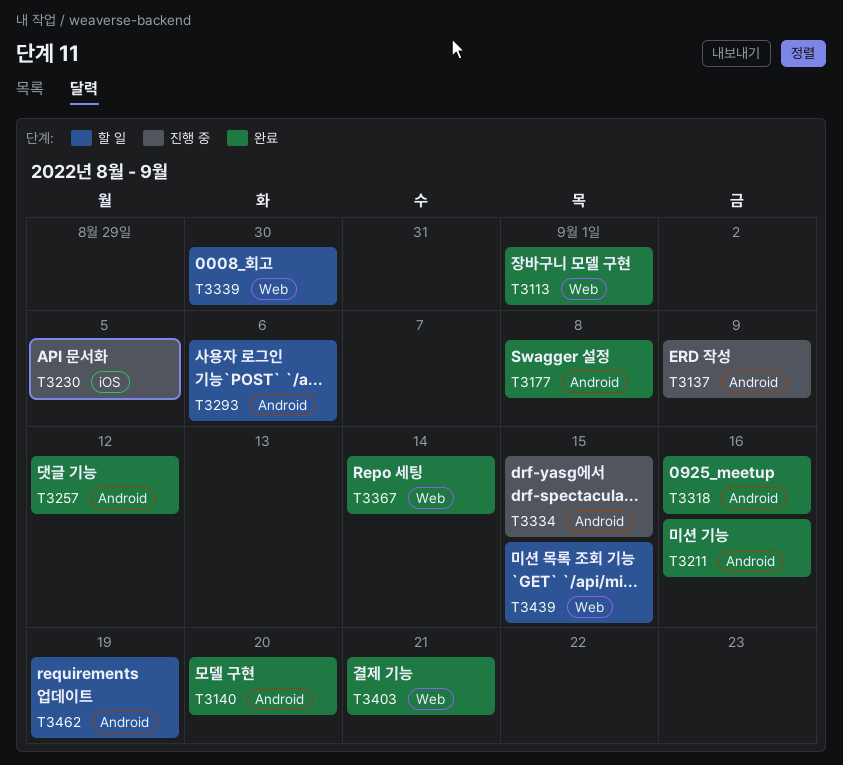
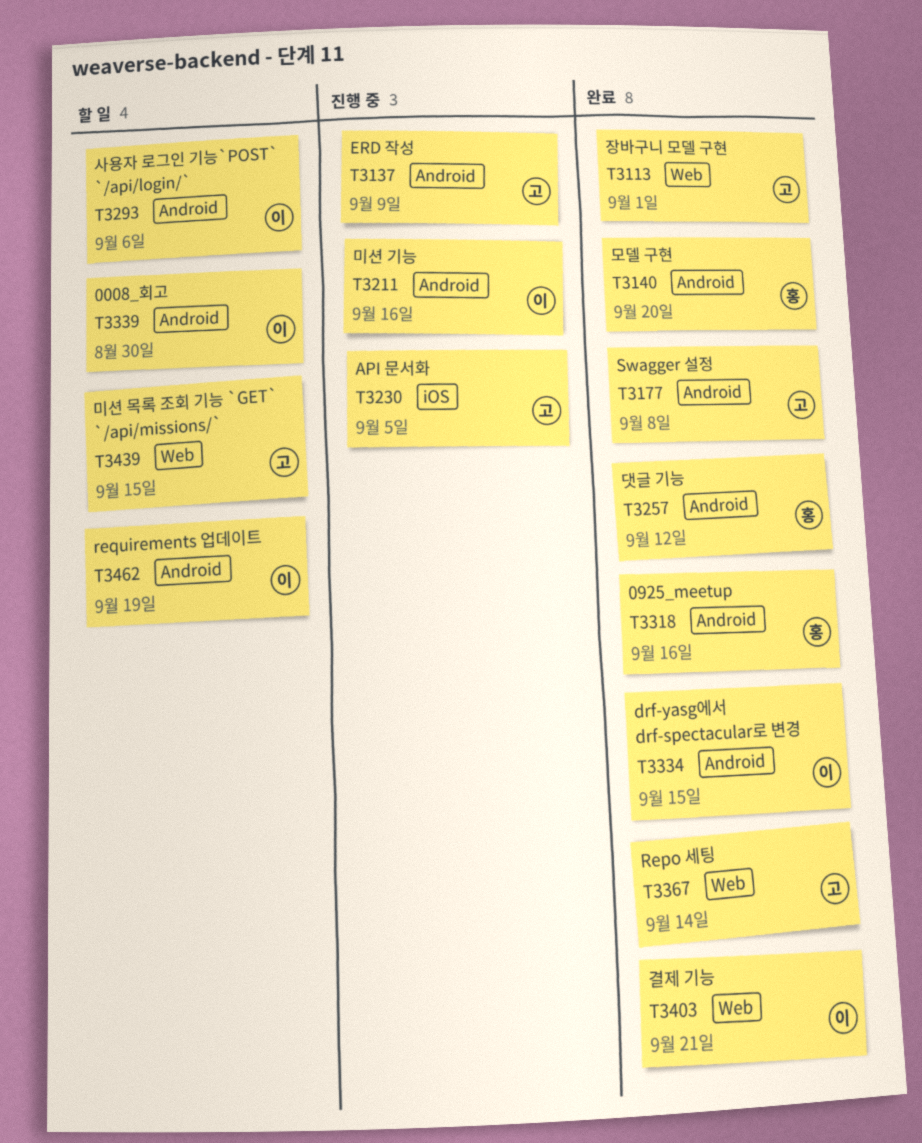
T3211, status: 완료 -> 진행 중
T3334, status: 진행 중 -> 완료
T3339, label: Web -> Android

